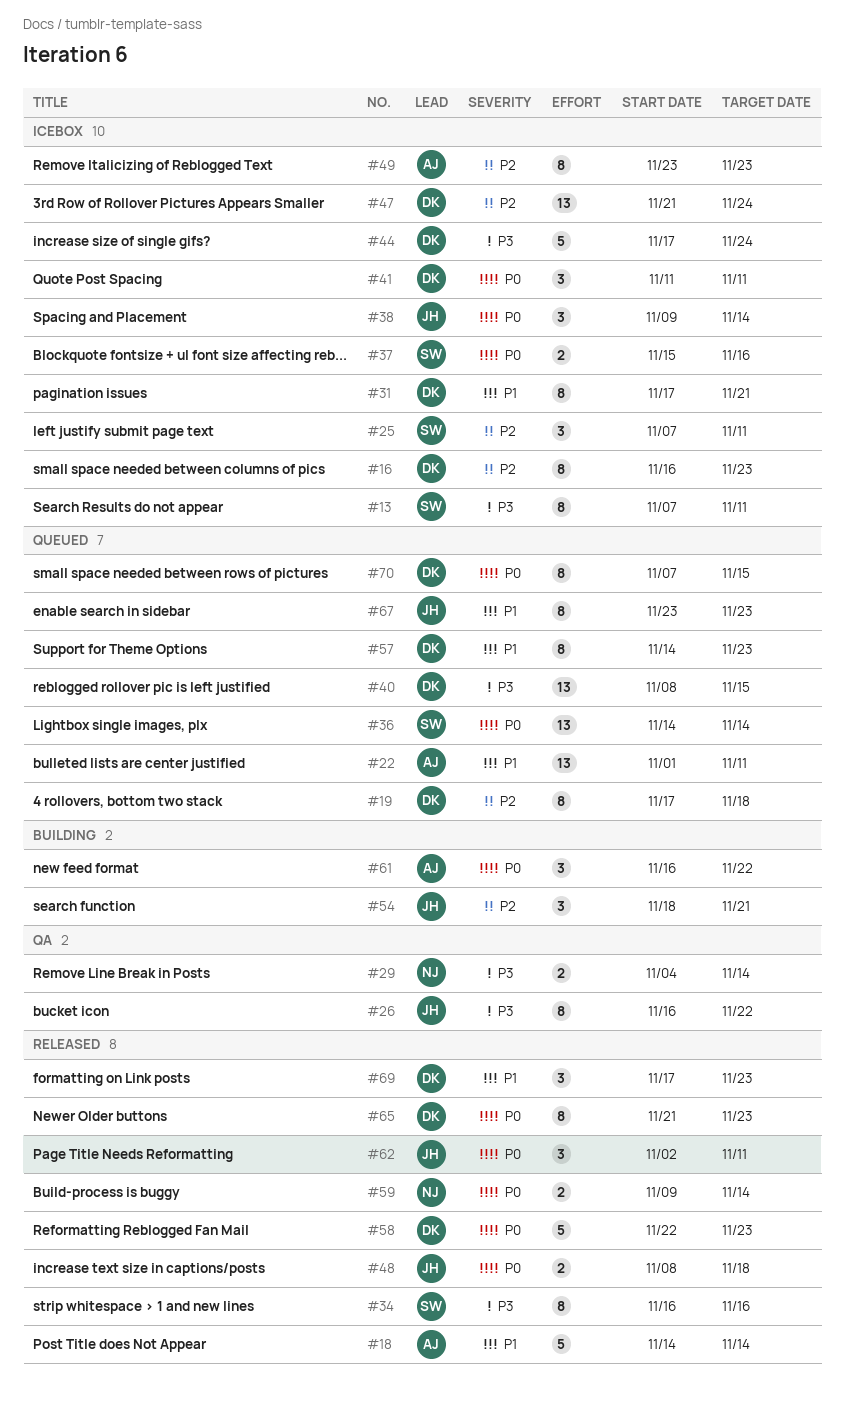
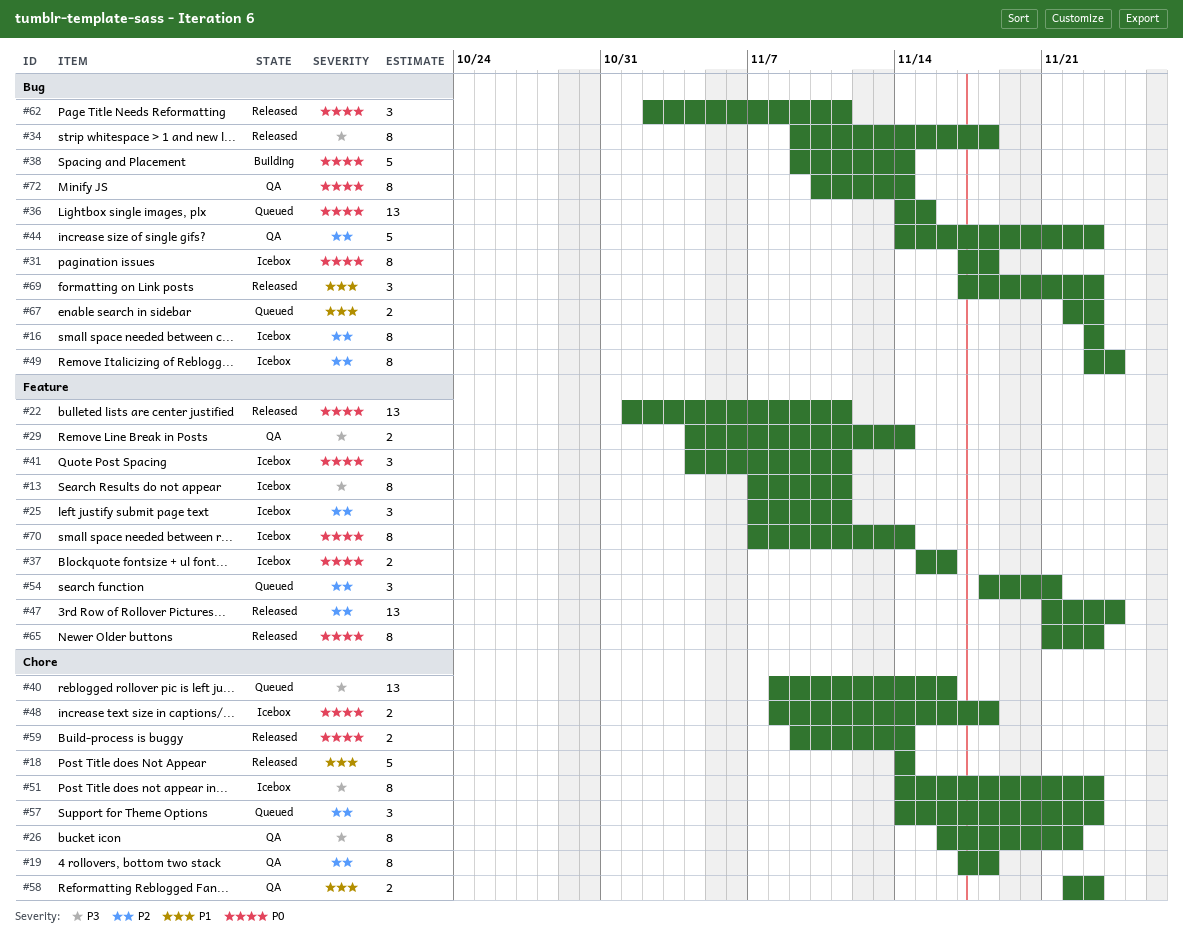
#16, start: Nov 16 -> Nov 23
#19, status: Queued -> QA
#22, status: Queued -> Released
#22, priority: P1 -> P0
#31, priority: P1 -> P0
#31, due: Nov 21 -> Nov 18
#34, start: Nov 16 -> Nov 9
#34, due: Nov 16 -> Nov 18
#36, due: Nov 14 -> Nov 15
#38, status: Icebox -> Building
#38, estimate: 3 -> 5
#40, due: Nov 15 -> Nov 16
#41, start: Nov 11 -> Nov 4
#44, status: Icebox -> QA
#44, priority: P3 -> P2
#44, start: Nov 17 -> Nov 14
#44, due: Nov 24 -> Nov 23
#47, status: Icebox -> Released
#48, status: Released -> Icebox
#49, due: Nov 23 -> Nov 24
#51: none -> present
#54, status: Building -> Queued
#57, priority: P1 -> P2
#57, estimate: 8 -> 3
#58, status: Released -> QA
#58, priority: P0 -> P1
#58, estimate: 5 -> 2
#61: present -> none
#67, estimate: 8 -> 2
#67, start: Nov 23 -> Nov 22
#70, status: Queued -> Icebox
#70, due: Nov 15 -> Nov 14
#72: none -> present

